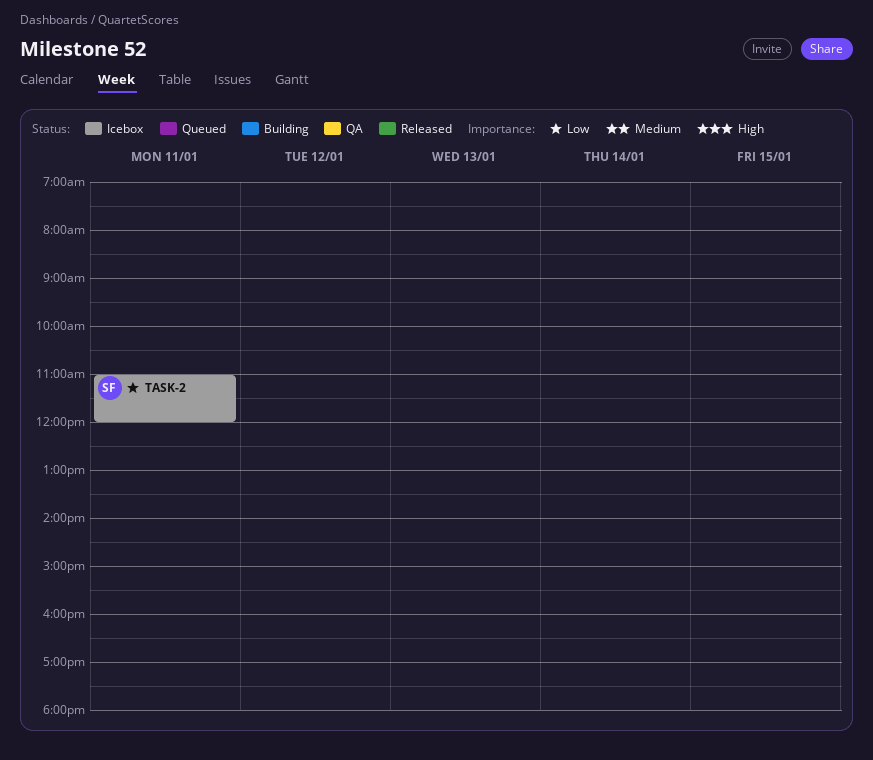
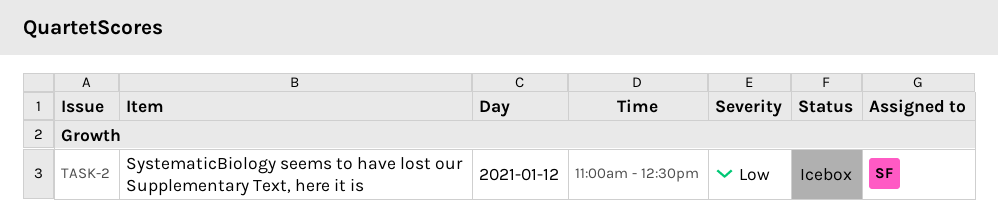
TASK-2, day: Jan 11 -> Jan 12
TASK-2, ends: 12:00 -> 12:30

